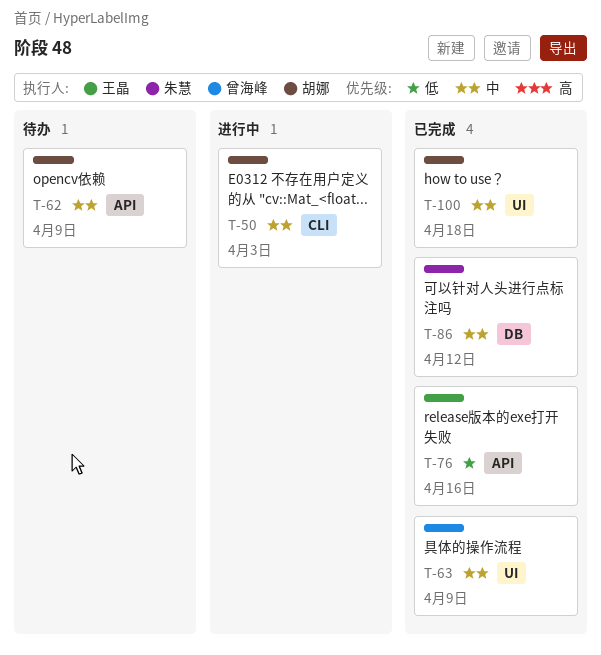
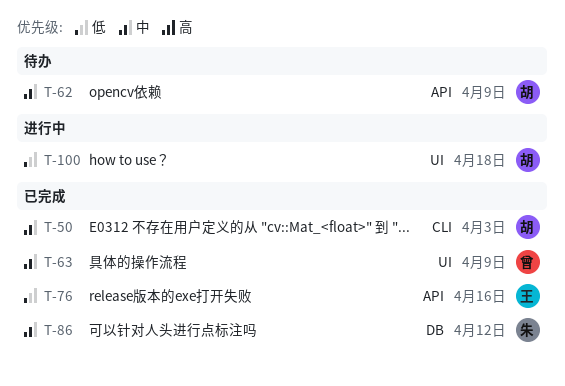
T-50, status: 进行中 -> 已完成
T-100, status: 已完成 -> 进行中
T-100, priority: 中 -> 低

